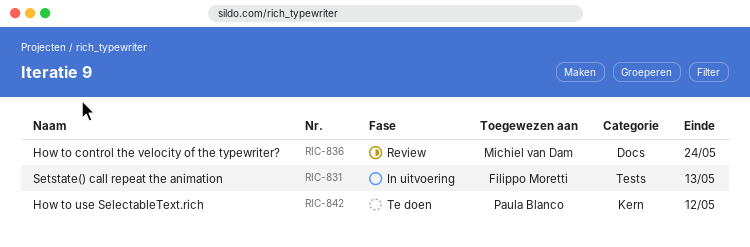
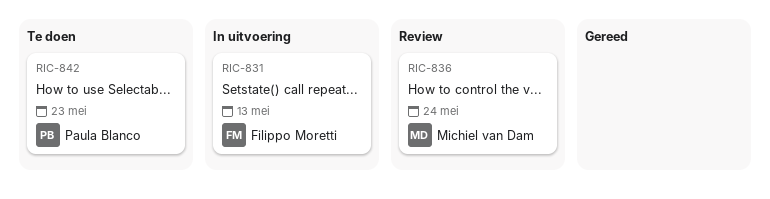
RIC-842, due: May 12 -> May 23

